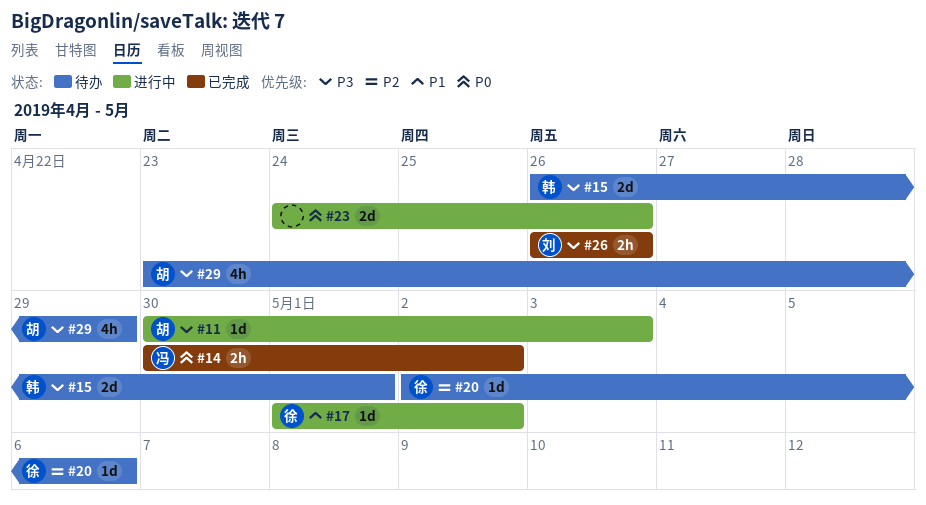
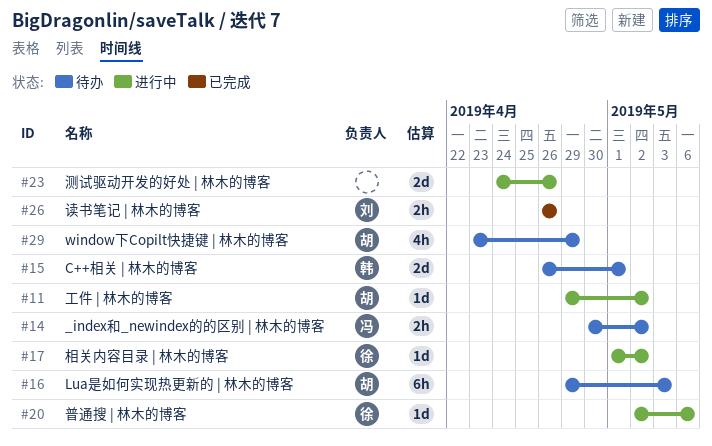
#11, start: Apr 30 -> Apr 29
#11, due: May 3 -> May 2
#14, status: 已完成 -> 待办
#16: none -> present
#20, status: 待办 -> 进行中

